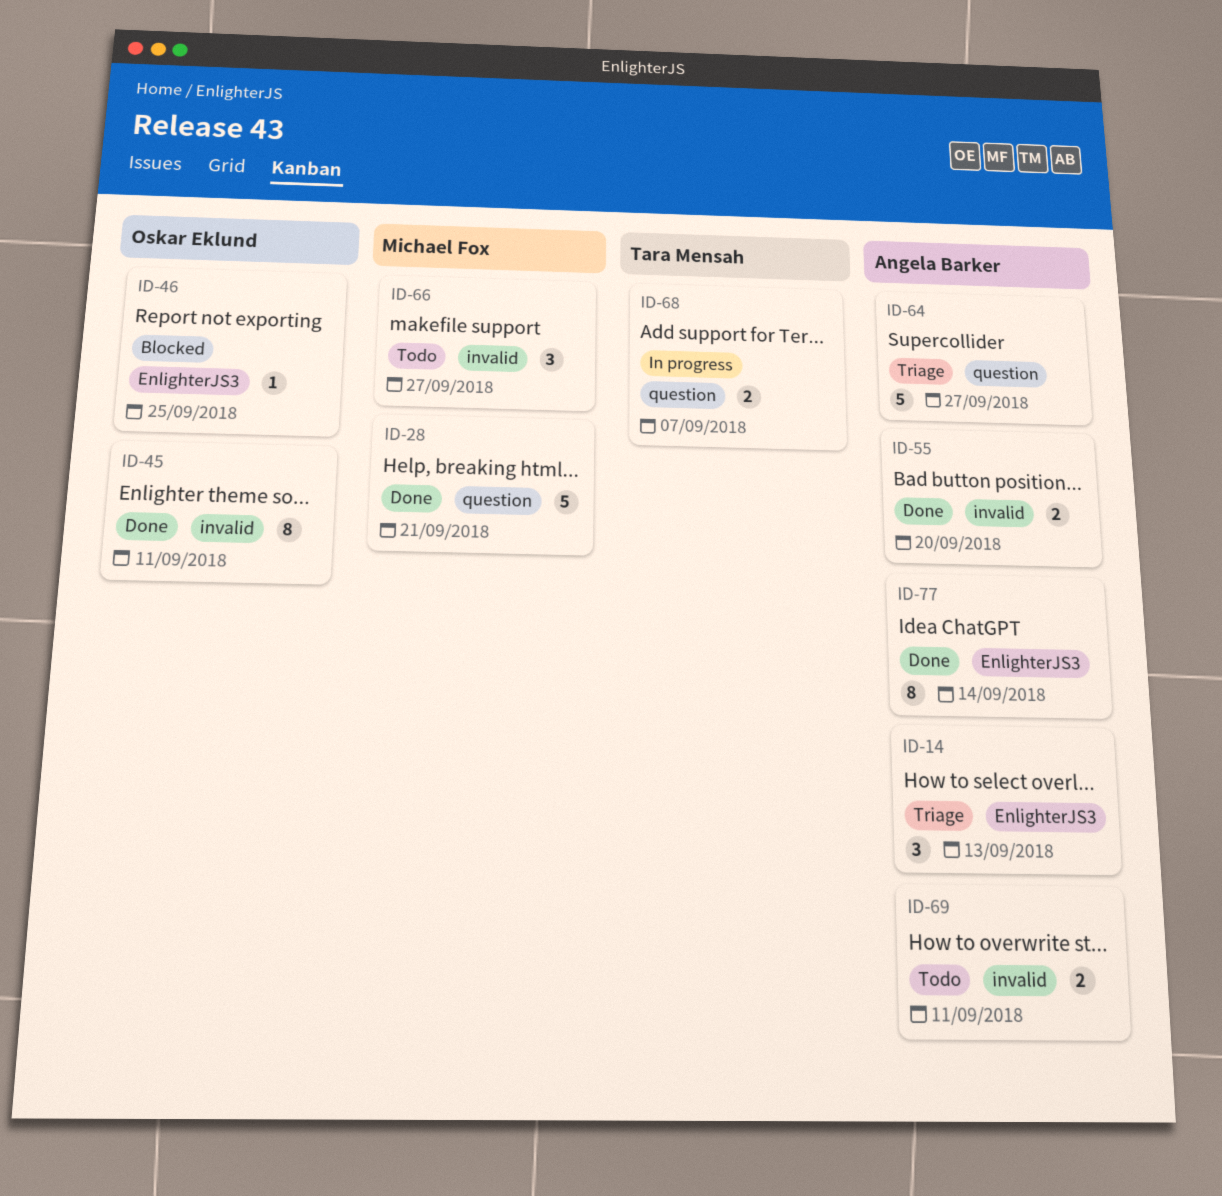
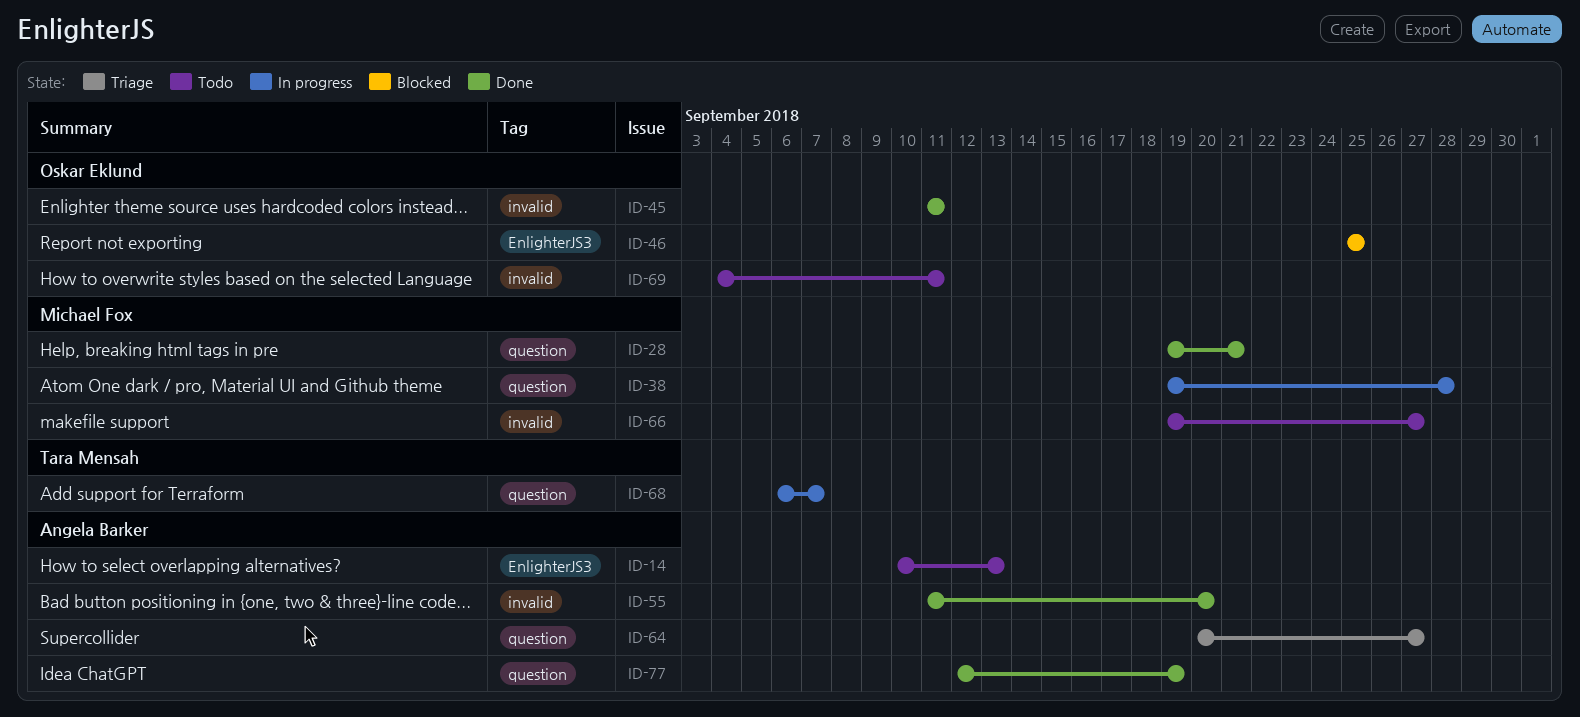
ID-14, status: Triage -> Todo
ID-38: none -> present
ID-69, owner: Angela Barker -> Oskar Eklund
ID-77, label: EnlighterJS3 -> question
ID-77, due: Sep 14 -> Sep 19

